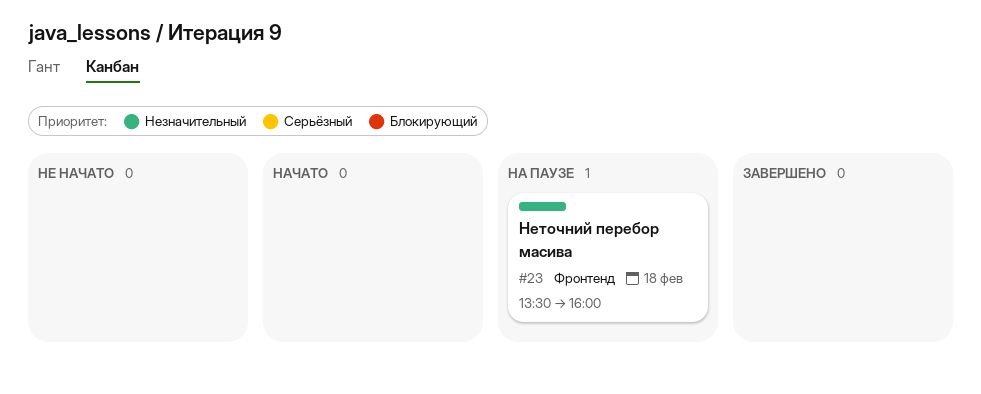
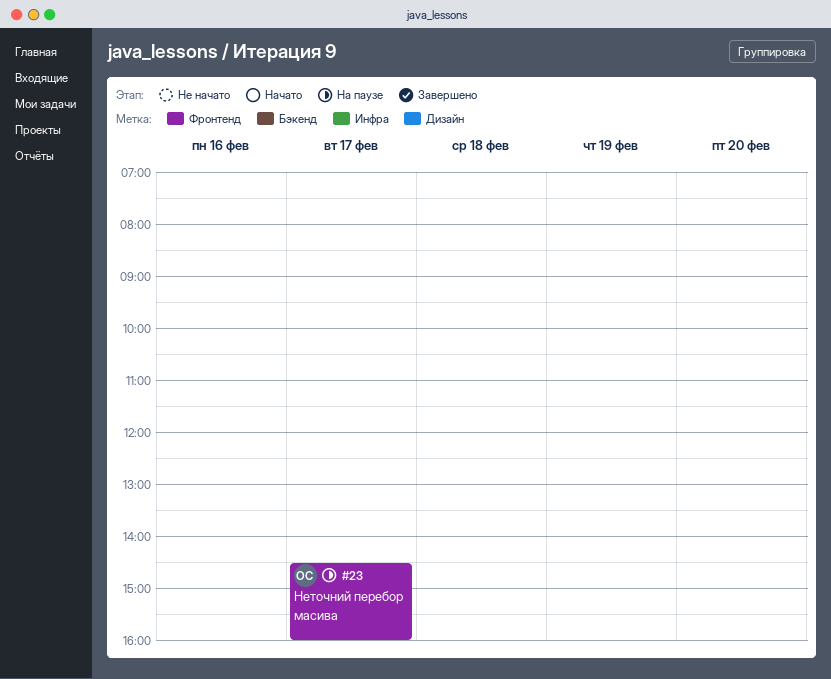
#23, day: Feb 18 -> Feb 17
#23, begins: 13:30 -> 14:30

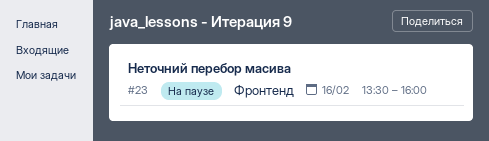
#23, day: Feb 17 -> Feb 16
#23, begins: 14:30 -> 13:30

